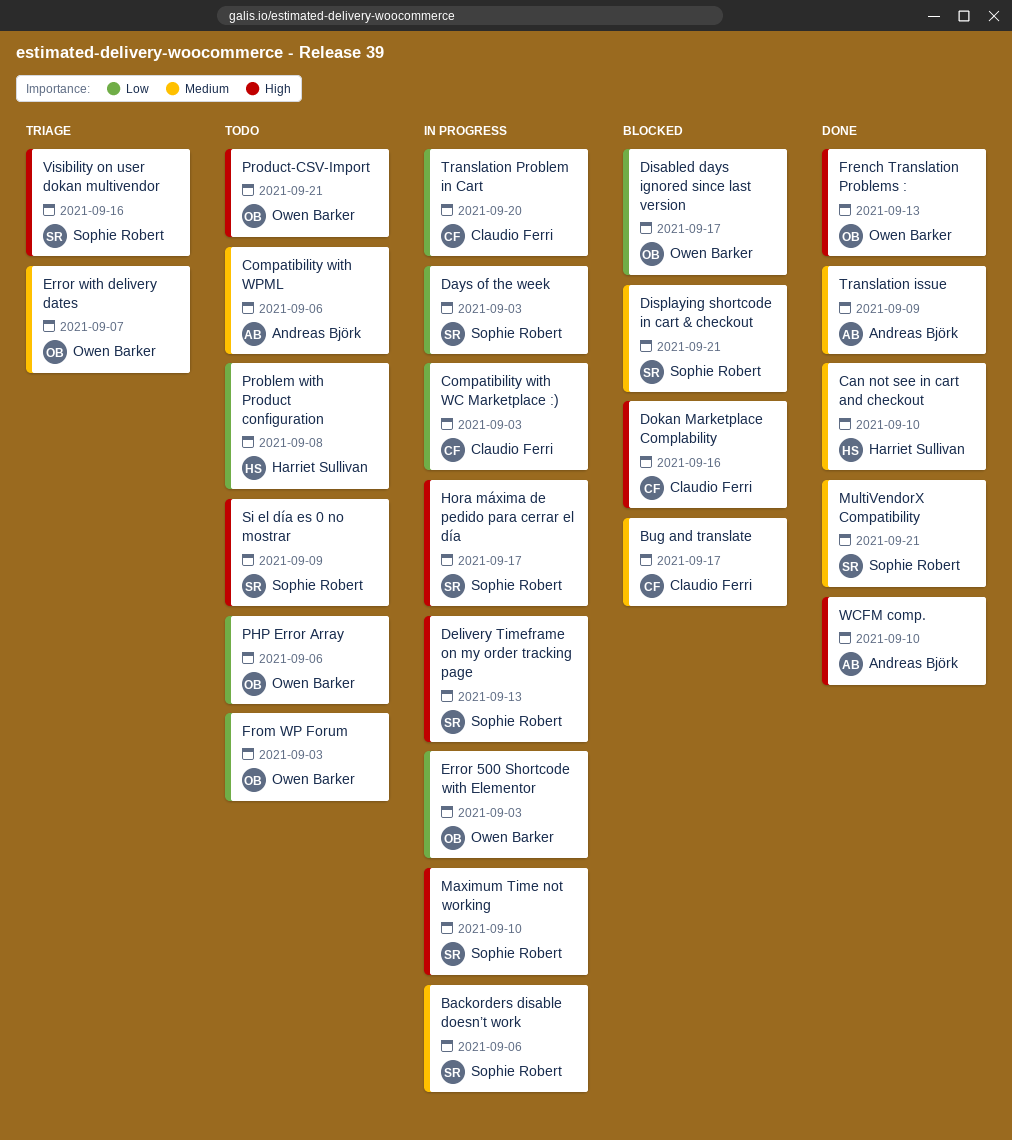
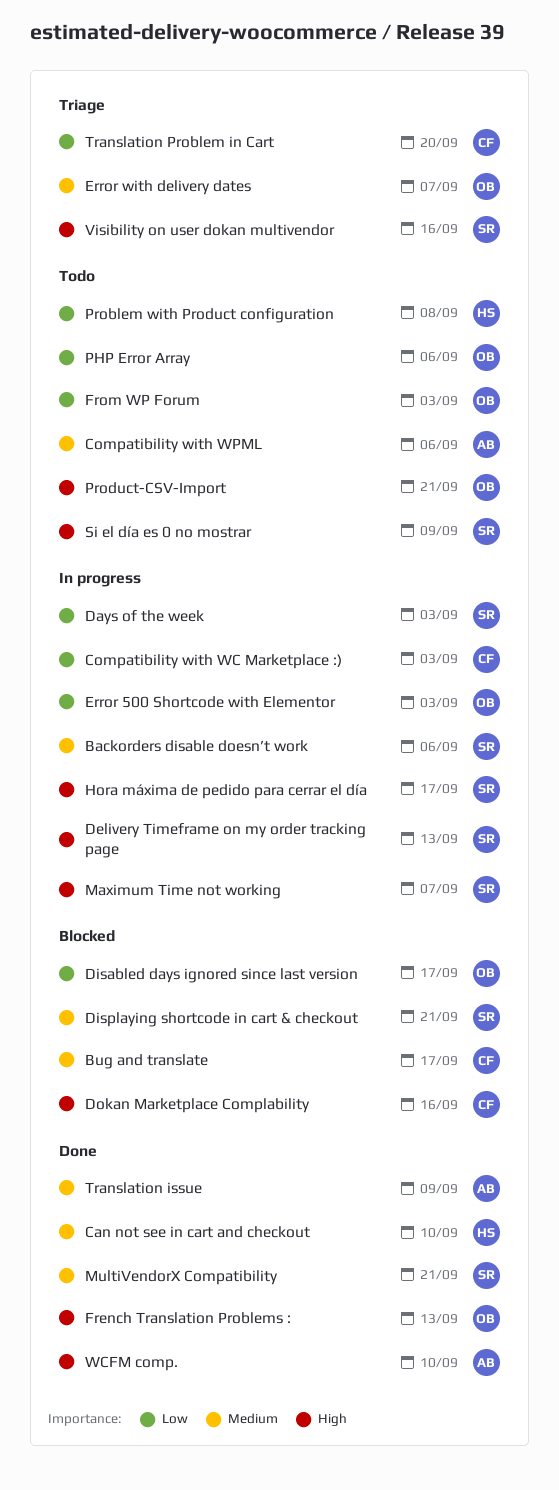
Maximum Time not working, due: Sep 10 -> Sep 7
Translation Problem in Cart, status: In progress -> Triage

